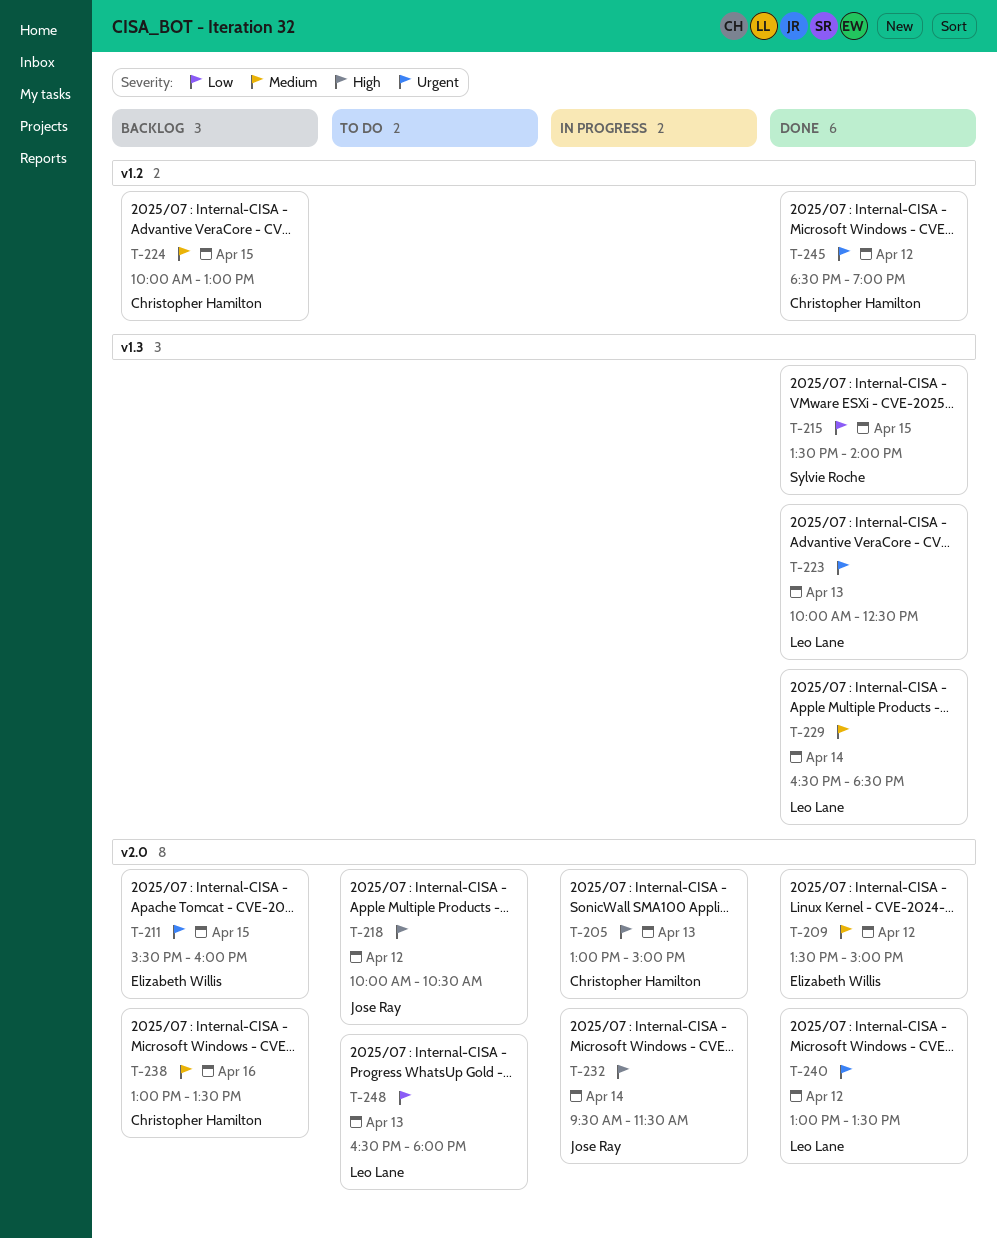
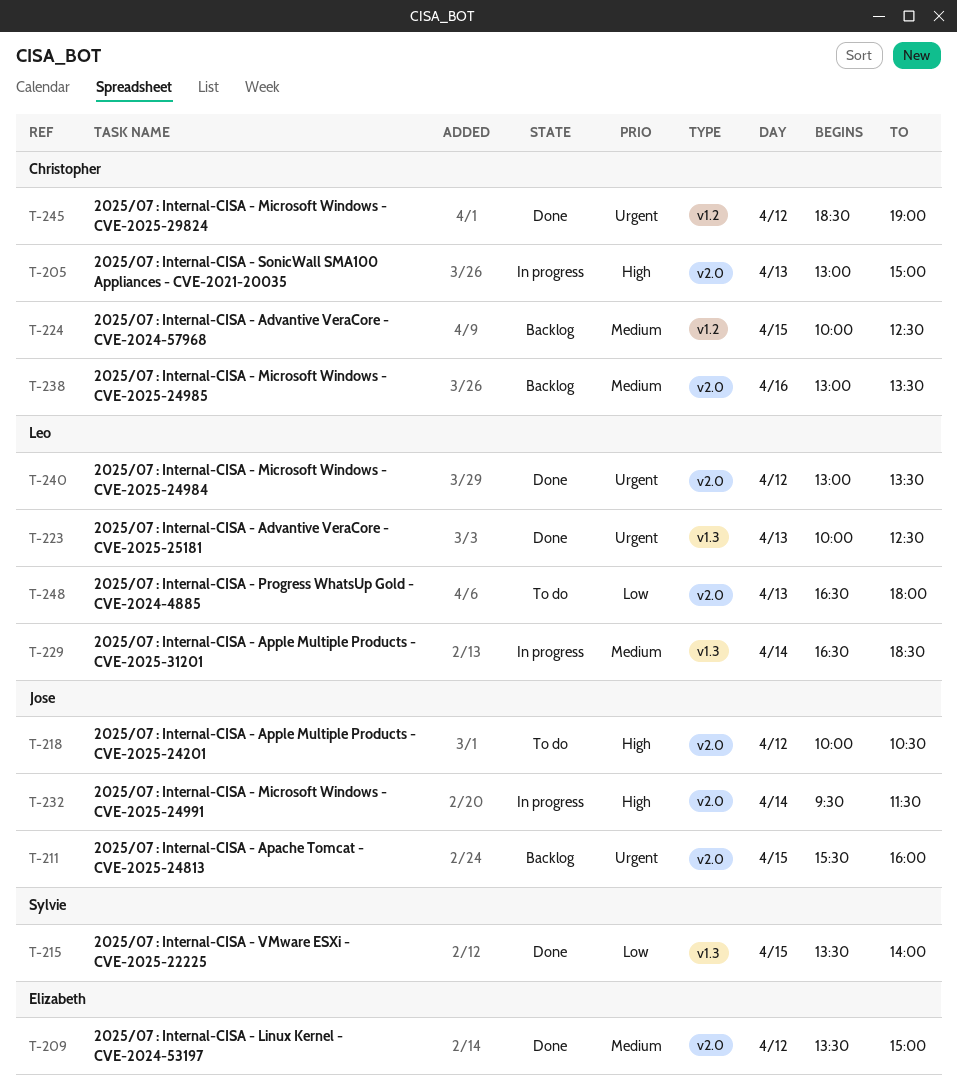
T-211, owner: Elizabeth Willis -> Jose Ray
T-224, ends: 13:00 -> 12:30
T-229, status: Done -> In progress

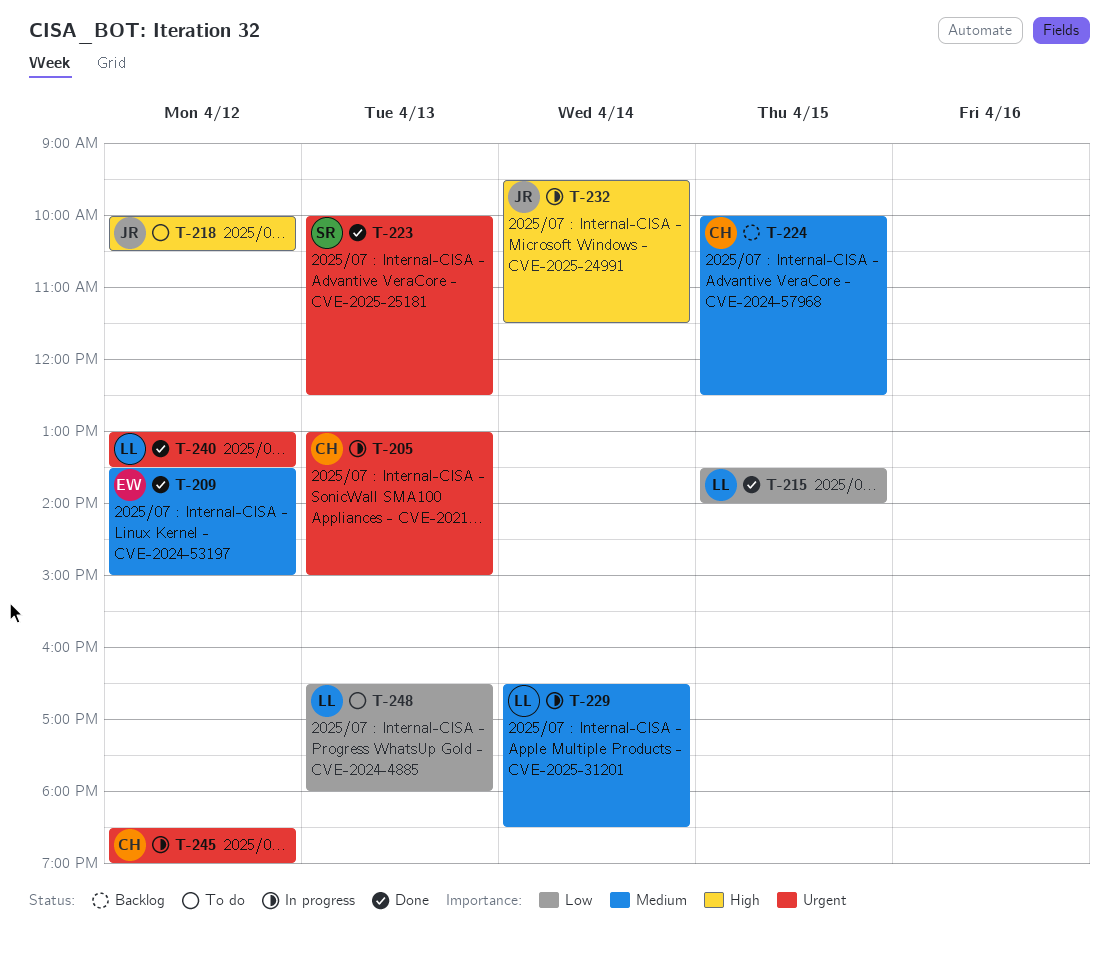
T-205, priority: High -> Urgent
T-211: present -> none
T-215, owner: Sylvie -> Leo
T-223, owner: Leo -> Sylvie
T-238: present -> none
T-245, status: Done -> In progress

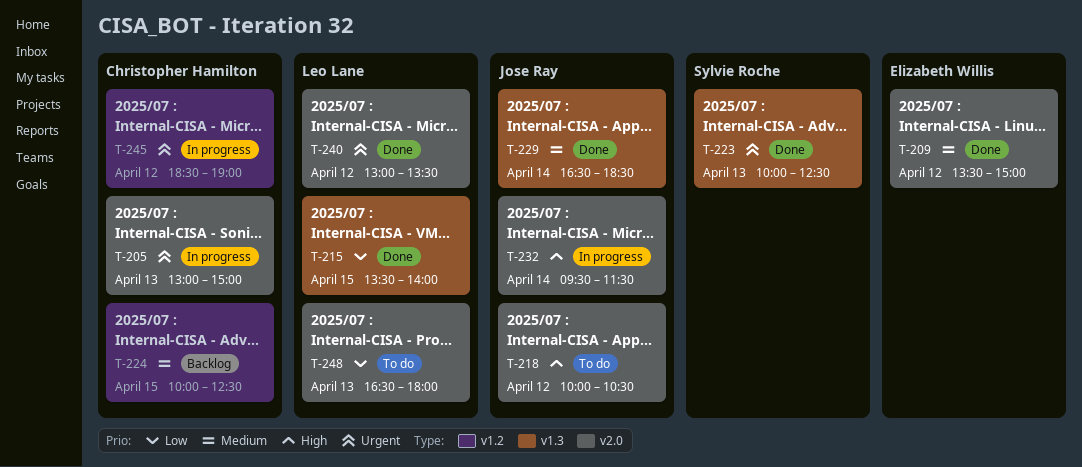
T-229, status: In progress -> Done
T-229, owner: Leo Lane -> Jose Ray

